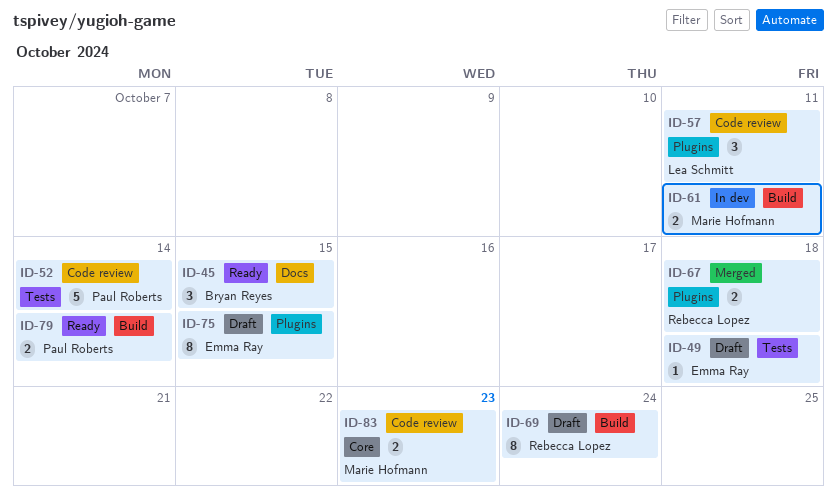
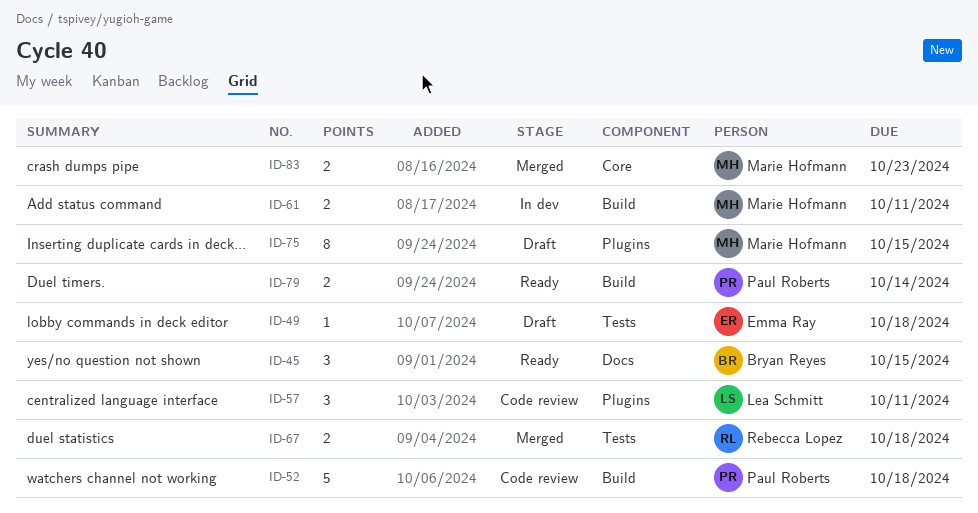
ID-52, label: Tests -> Build
ID-52, due: Oct 14 -> Oct 18
ID-67, label: Plugins -> Tests
ID-69: present -> none
ID-75, owner: Emma Ray -> Marie Hofmann
ID-83, status: Code review -> Merged

